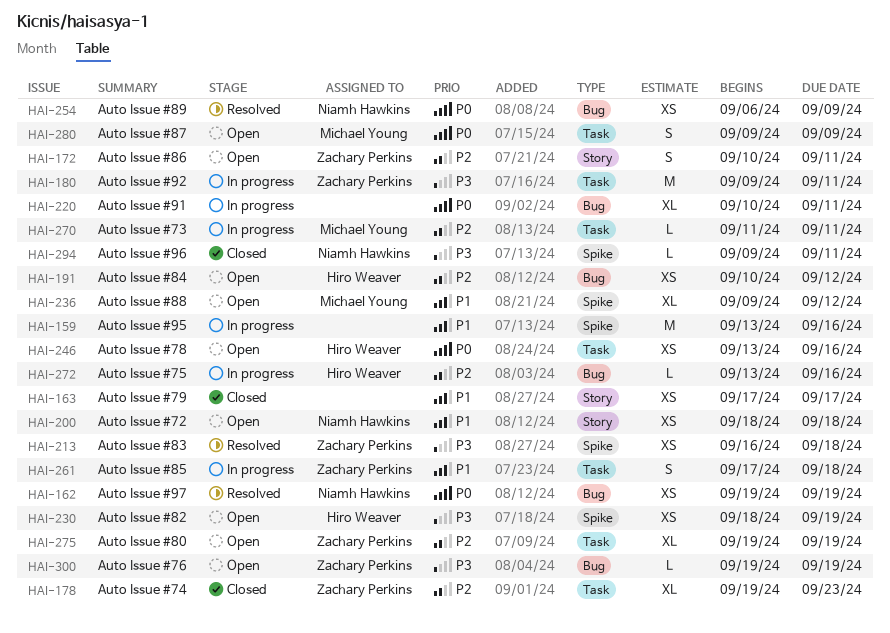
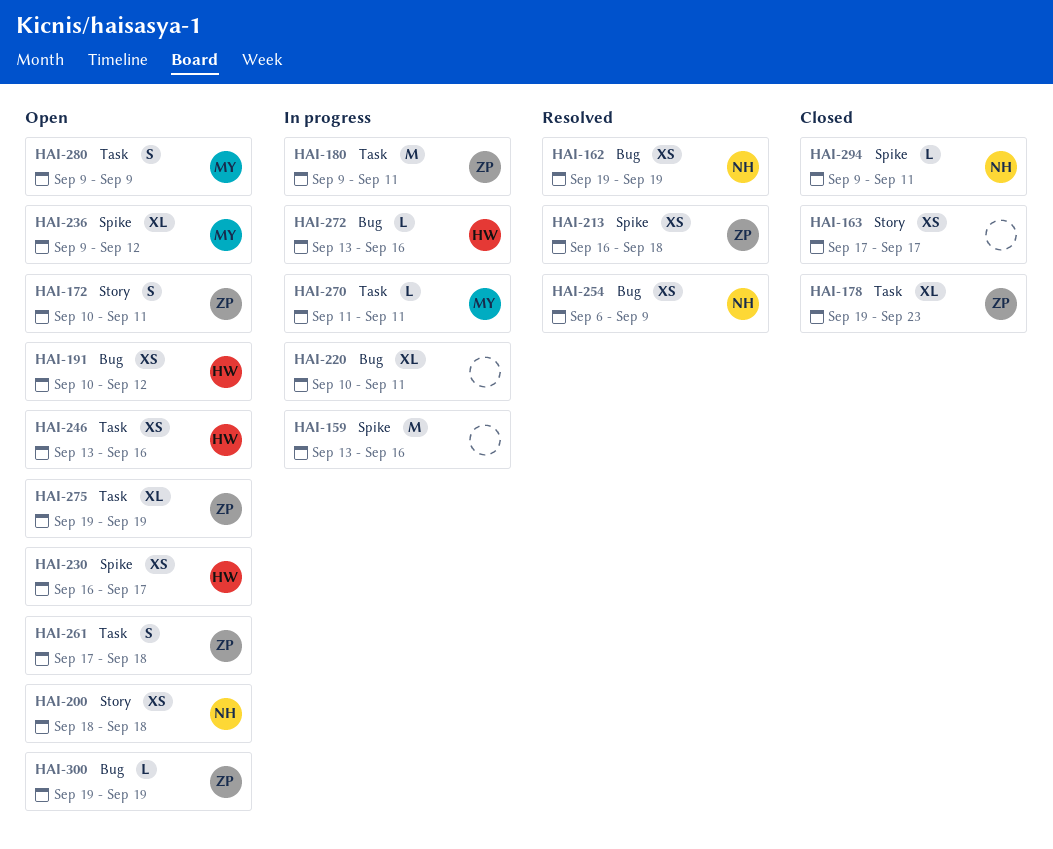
HAI-230, start: Sep 18 -> Sep 16
HAI-230, due: Sep 19 -> Sep 17
HAI-261, status: In progress -> Open

